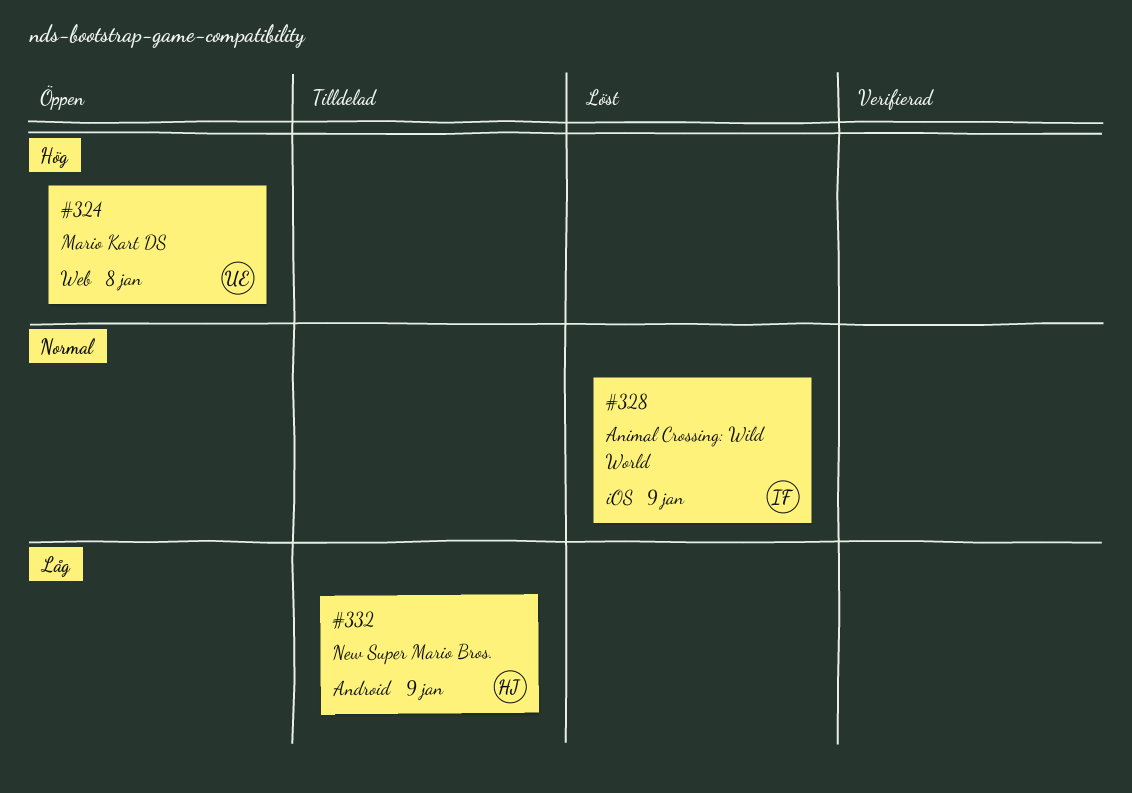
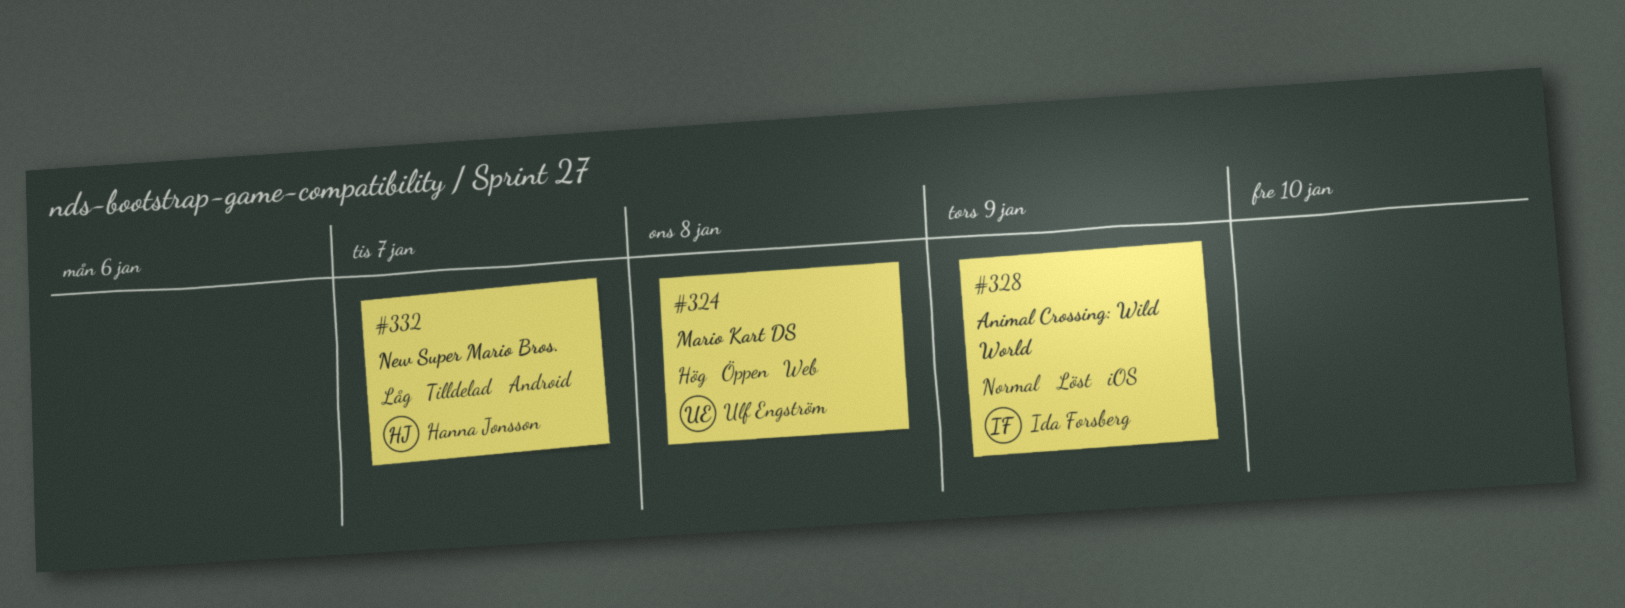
#332, due: Jan 9 -> Jan 7

